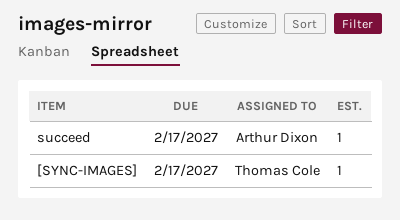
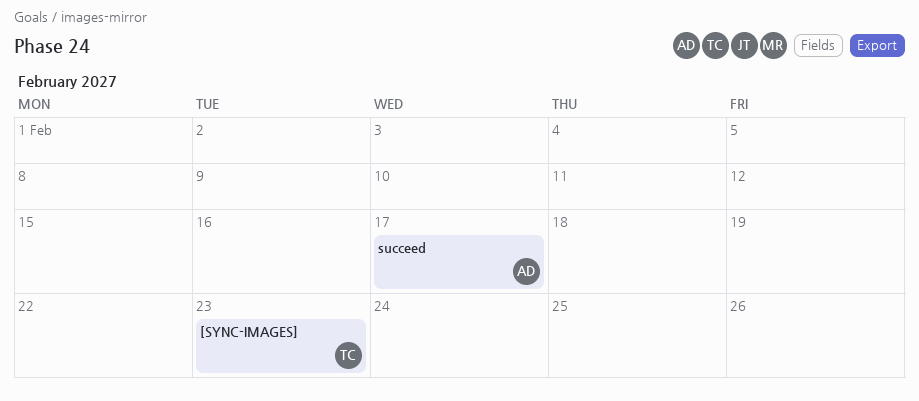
[SYNC-IMAGES], due: Feb 17 -> Feb 23

